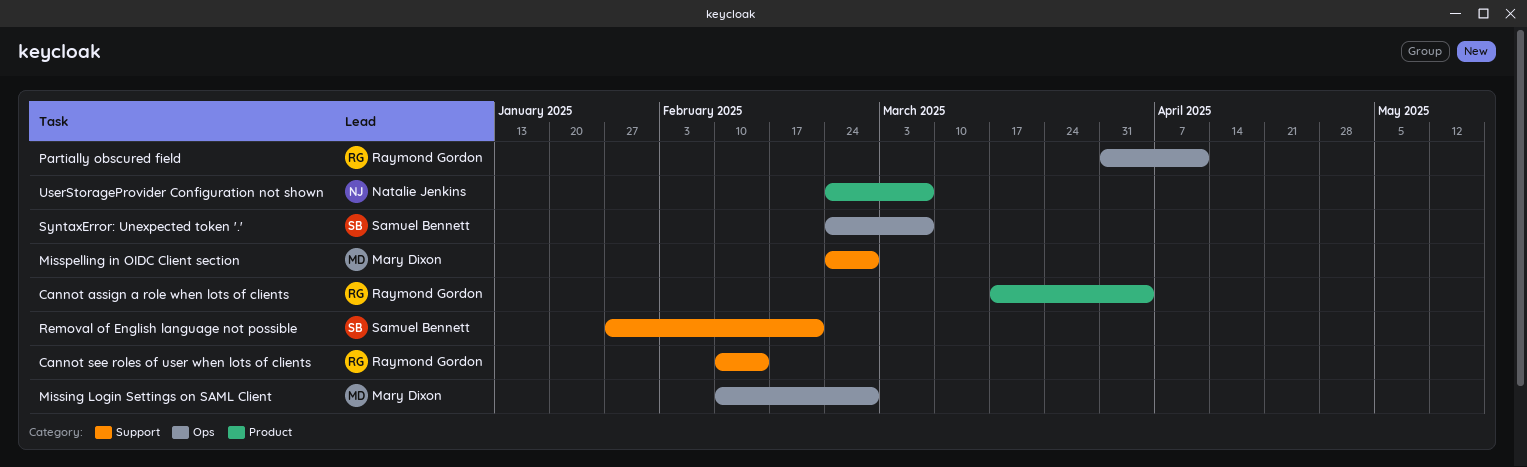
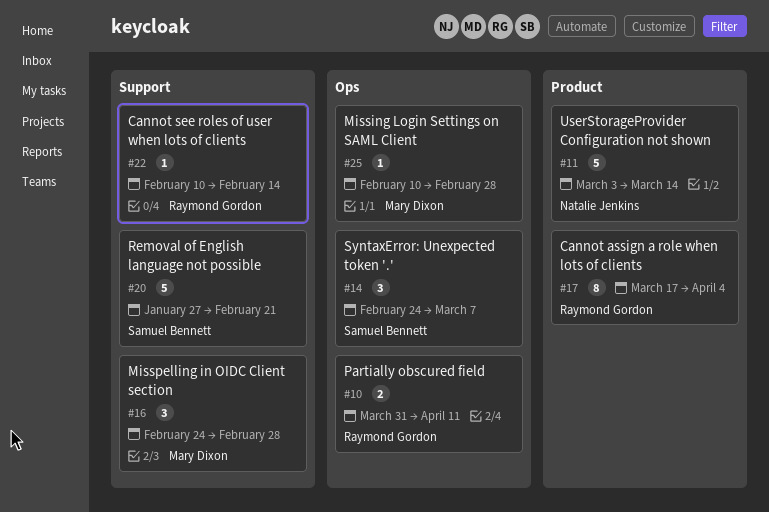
UserStorageProvider Configuration not shown, start: Feb 24 -> Mar 3
UserStorageProvider Configuration not shown, due: Mar 7 -> Mar 14

